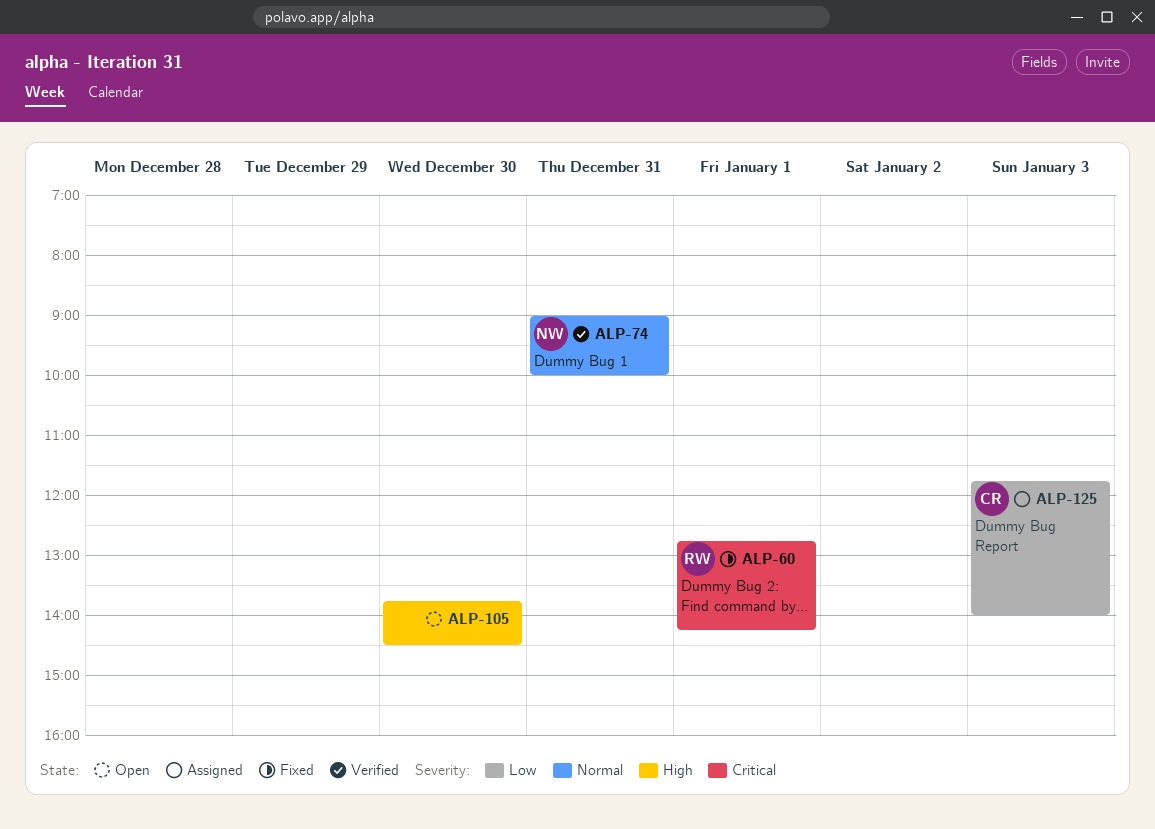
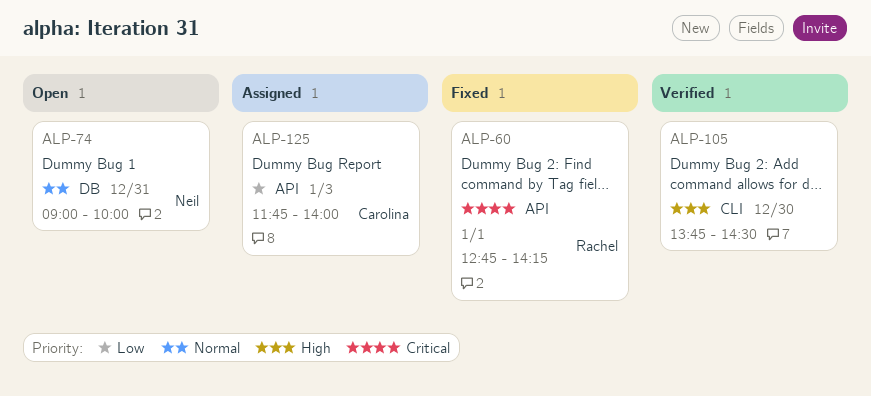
ALP-74, status: Verified -> Open
ALP-105, status: Open -> Verified

